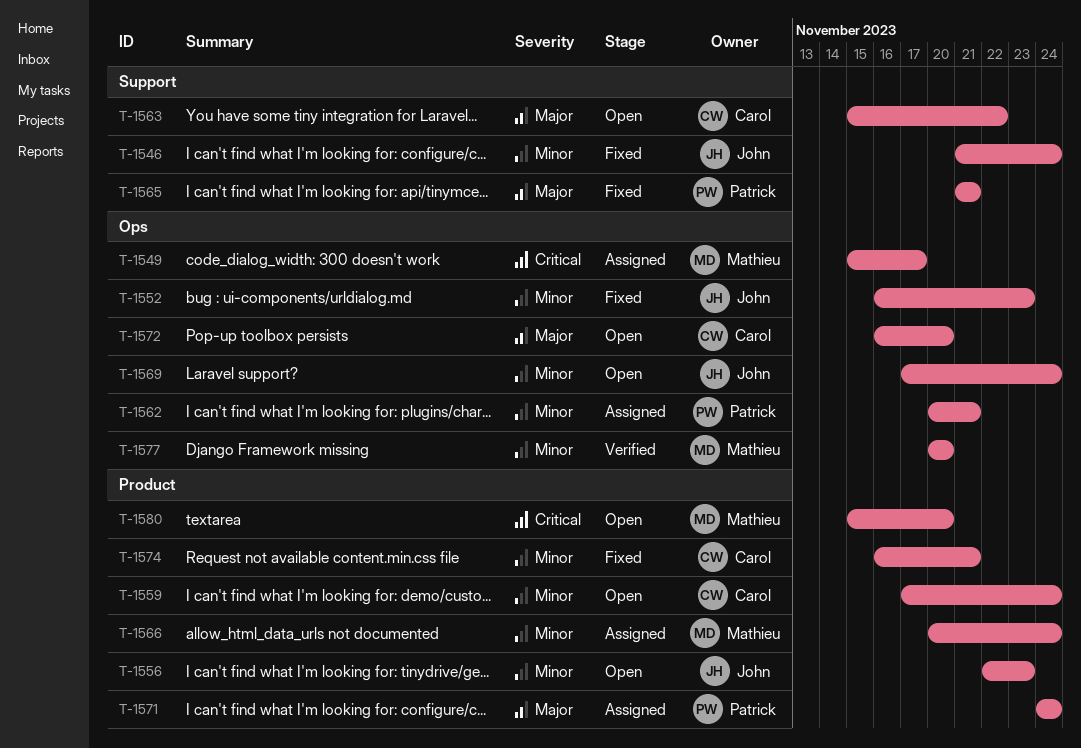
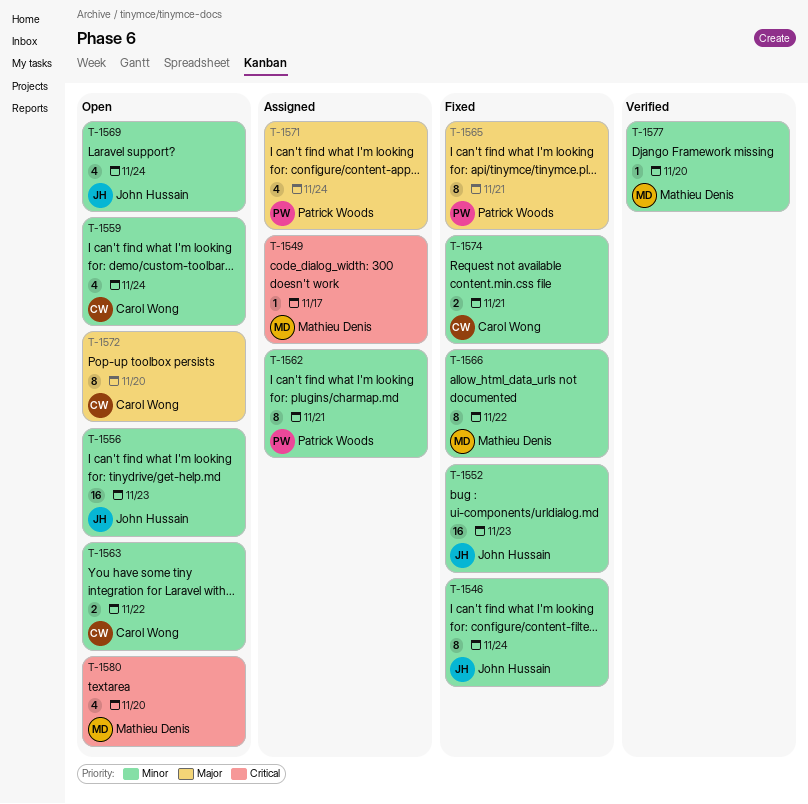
T-1563, priority: Major -> Minor
T-1566, status: Assigned -> Fixed
T-1566, due: Nov 24 -> Nov 22

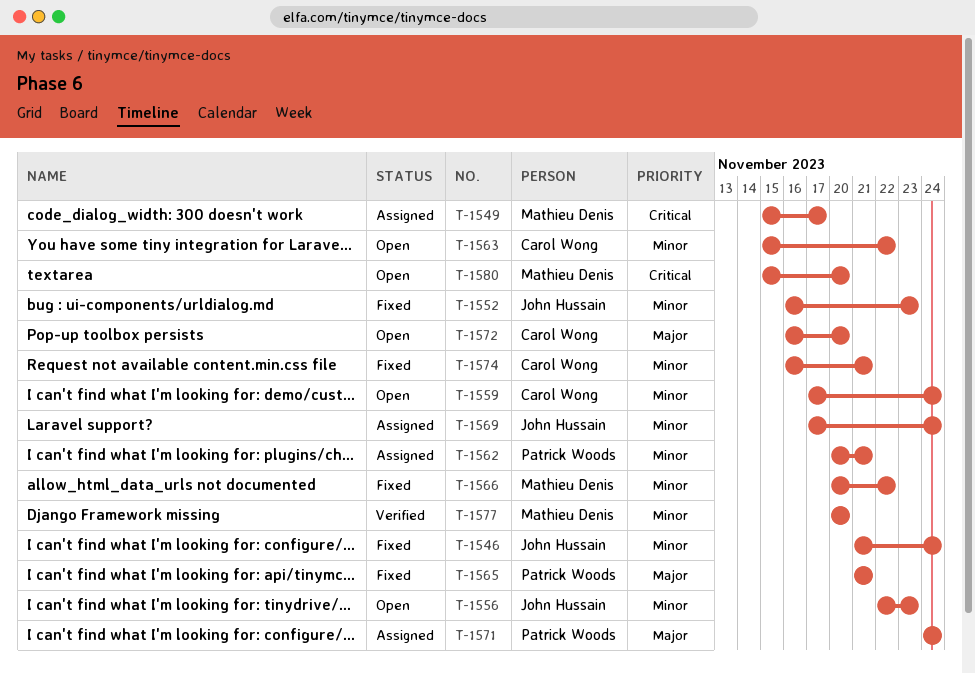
T-1569, status: Open -> Assigned

